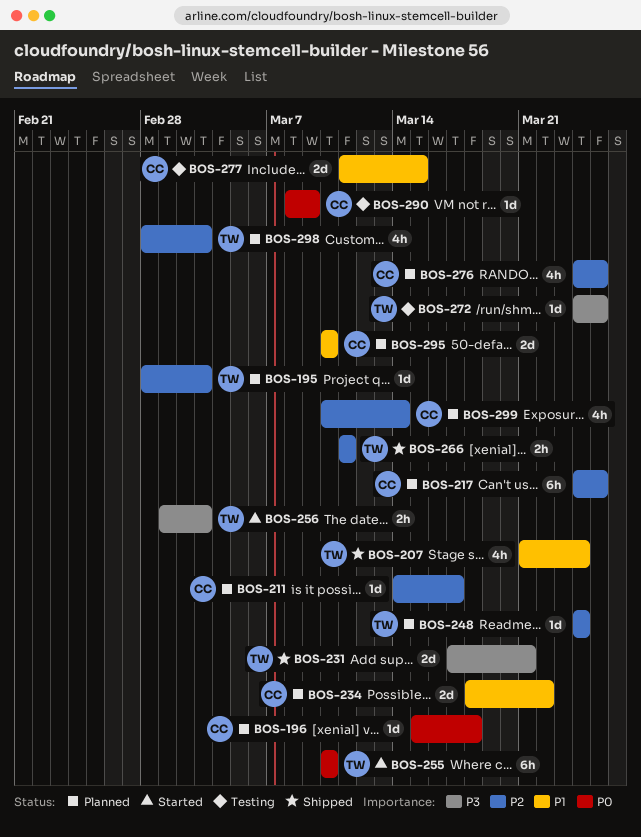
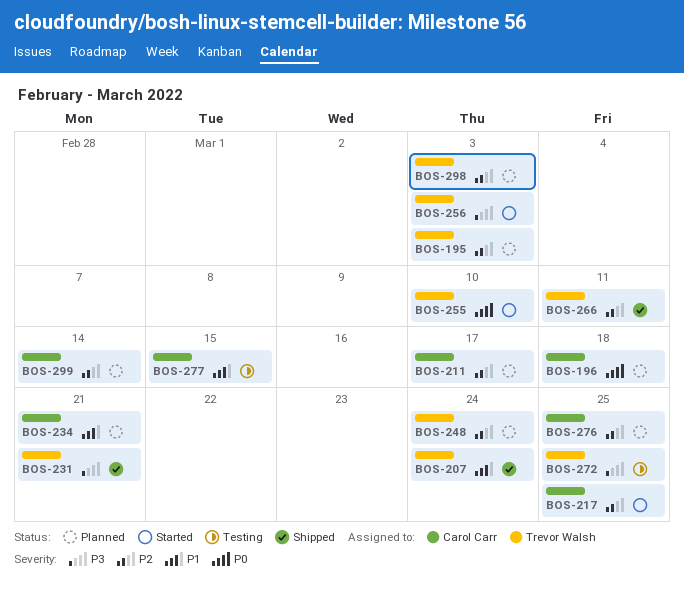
BOS-217, status: Planned -> Started
BOS-234, due: Mar 22 -> Mar 21
BOS-290: present -> none
BOS-295: present -> none

